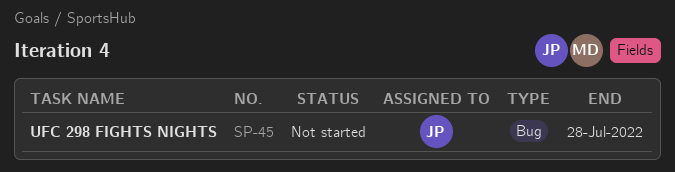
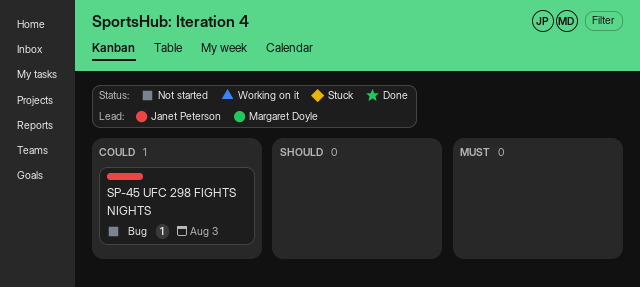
SP-45, due: Jul 28 -> Aug 3

